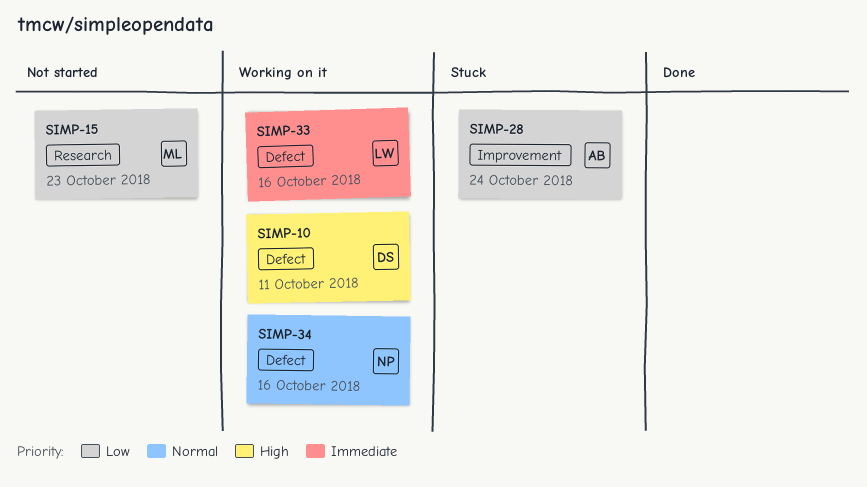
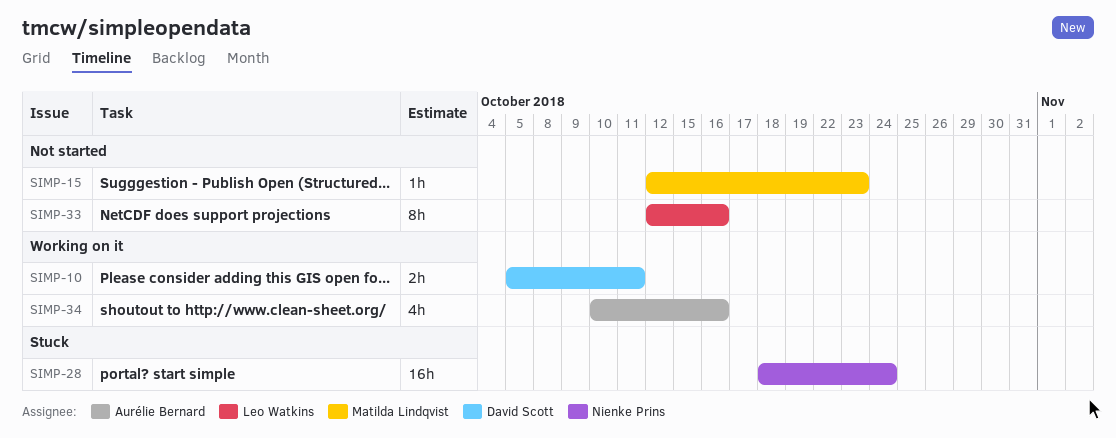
SIMP-28, owner: Aurélie Bernard -> Nienke Prins
SIMP-33, status: Working on it -> Not started
SIMP-34, owner: Nienke Prins -> Aurélie Bernard

